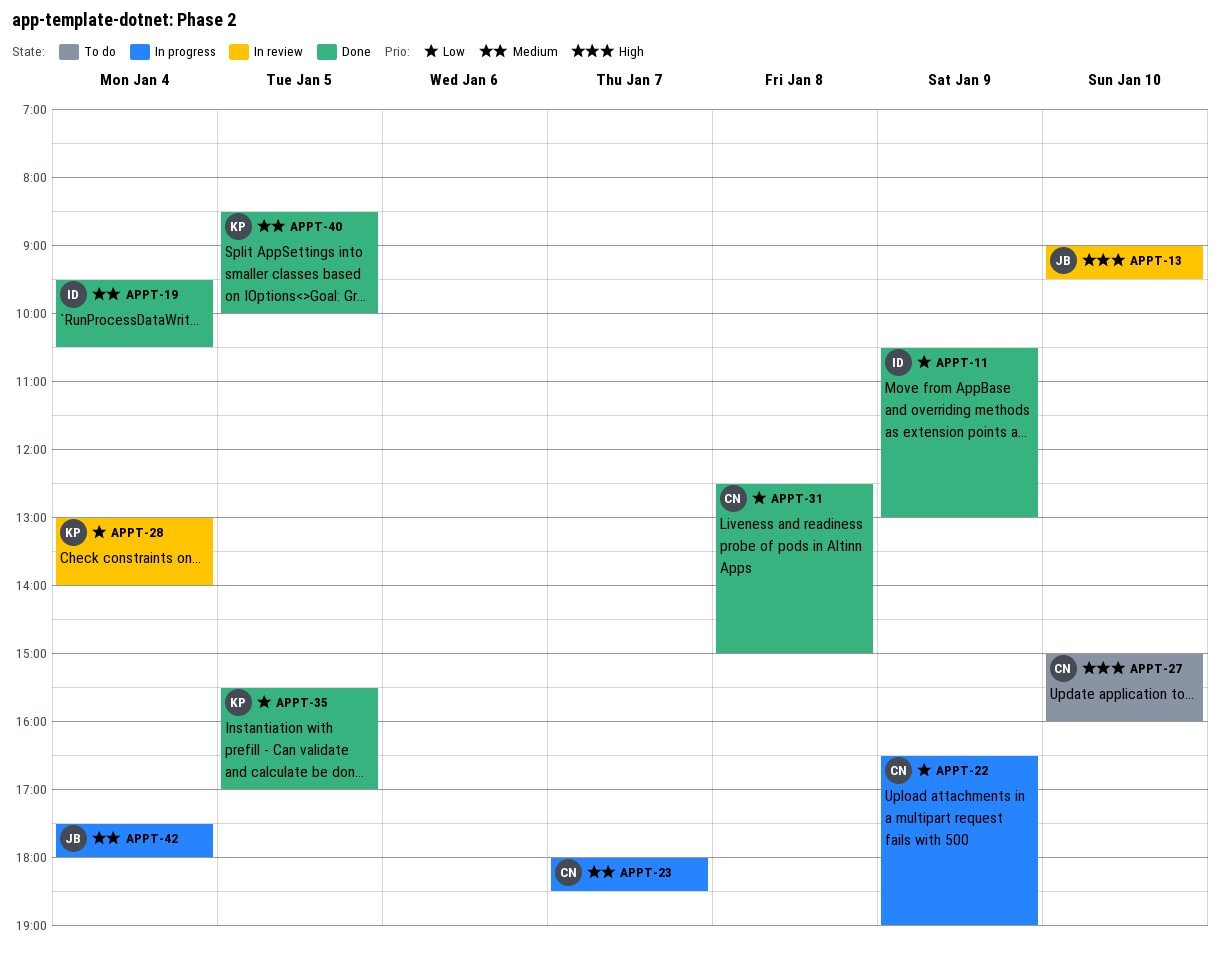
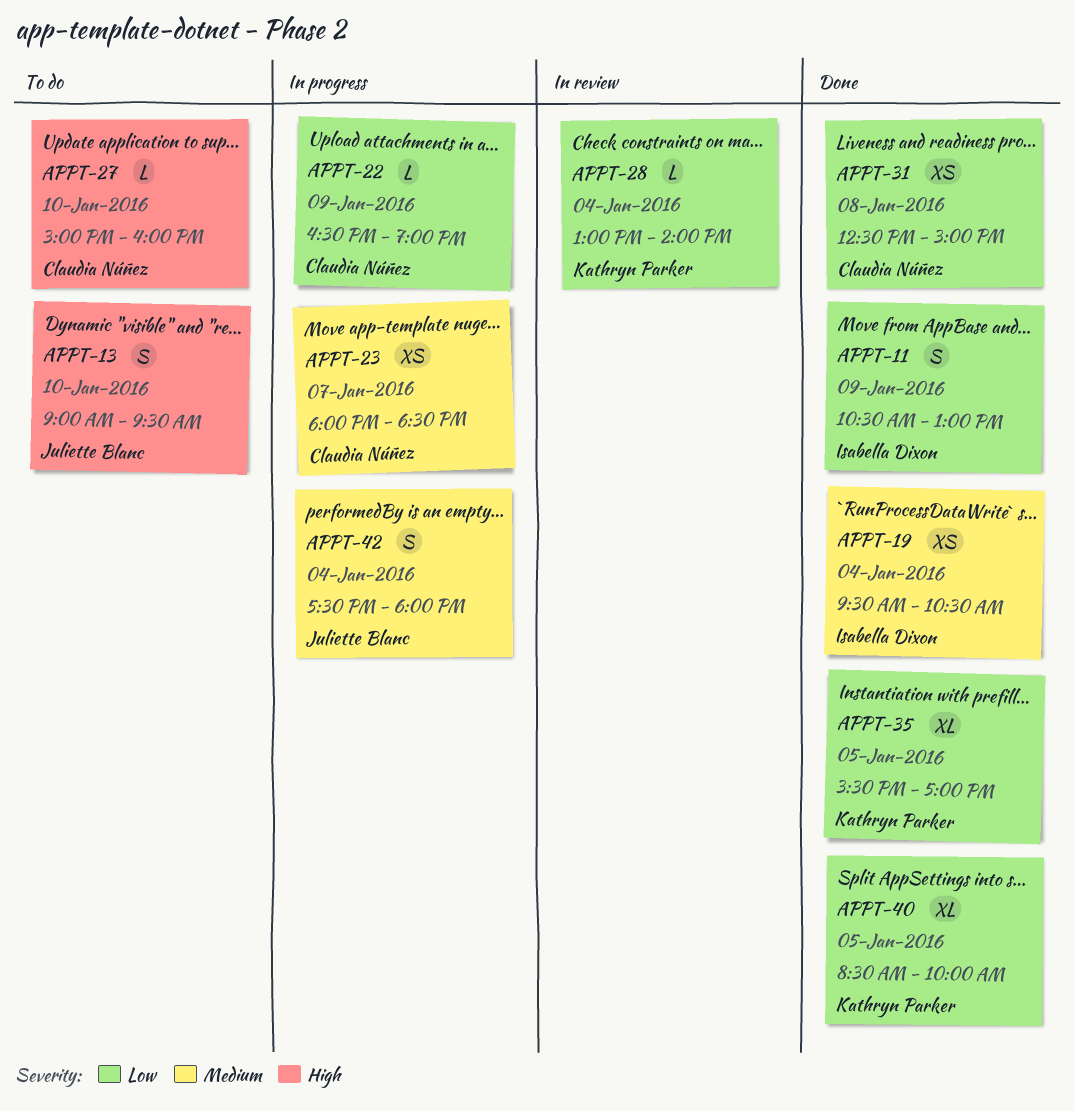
APPT-13, status: In review -> To do
APPT-40, priority: Medium -> Low

